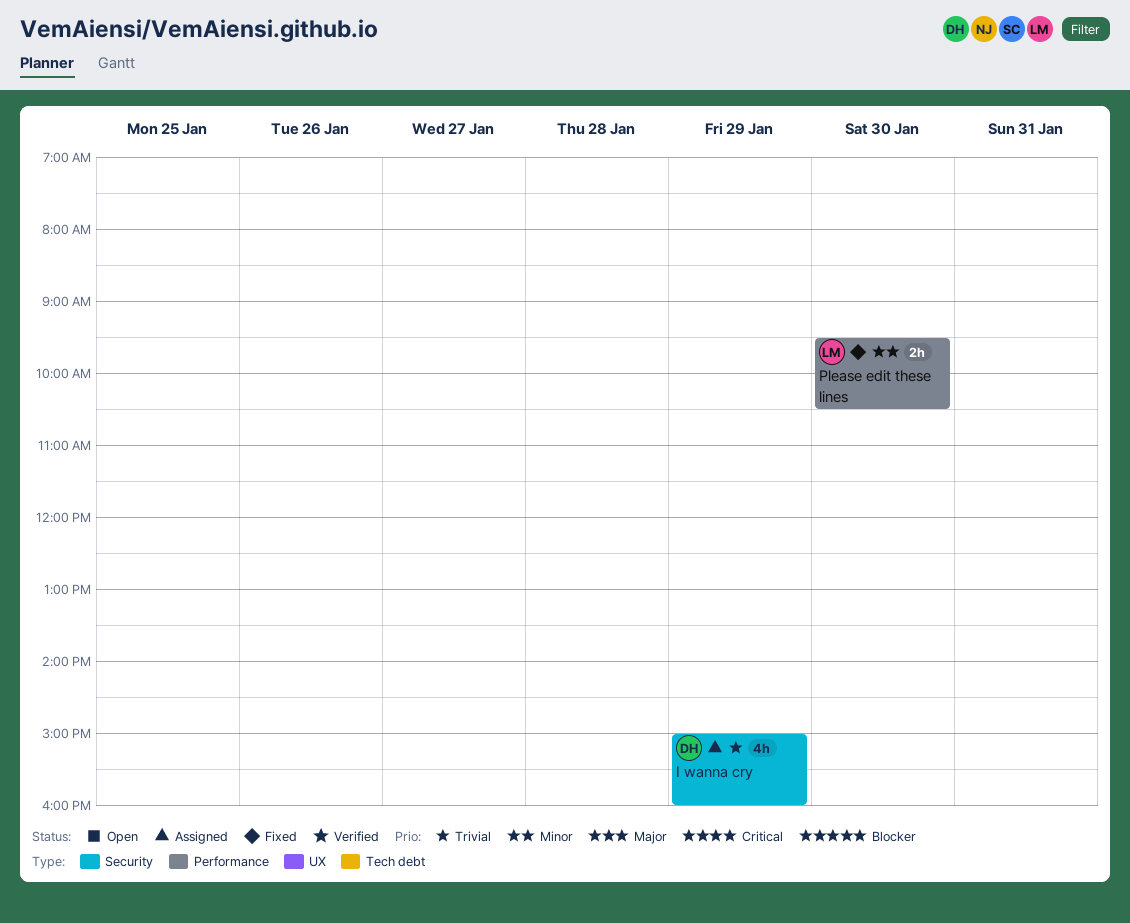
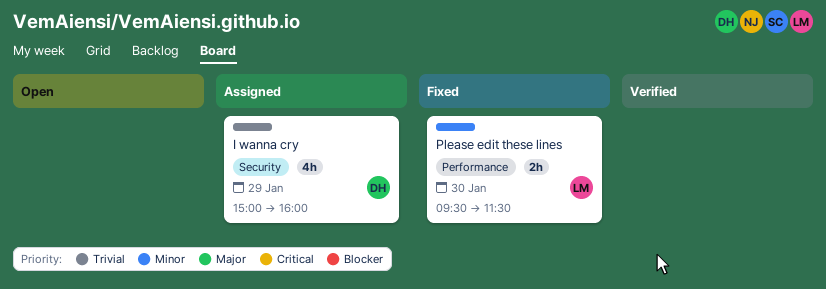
Please edit these lines, ends: 10:30 -> 11:30

